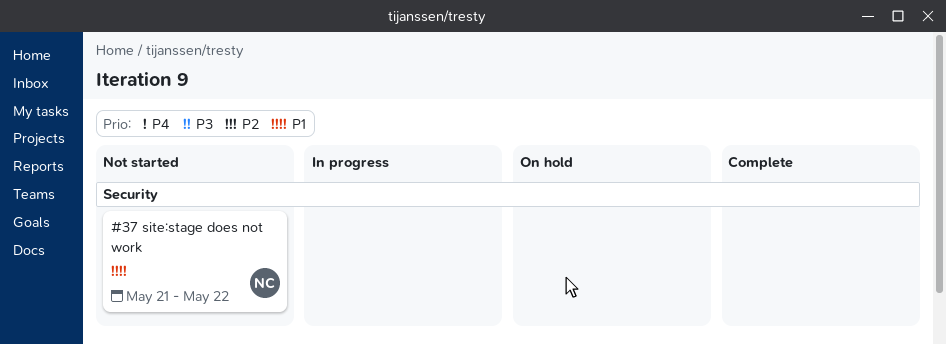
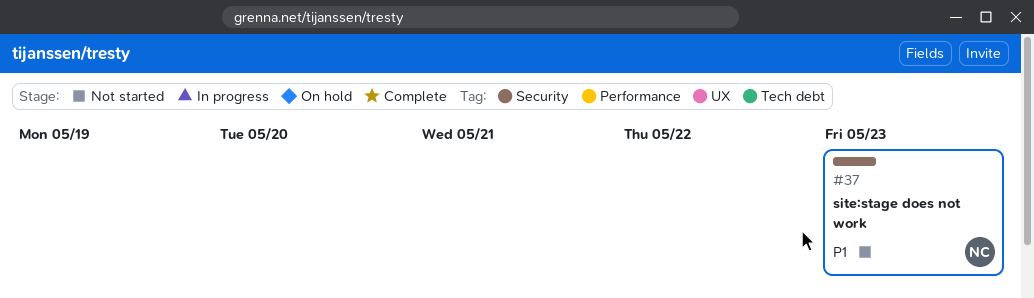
#37, due: May 22 -> May 23

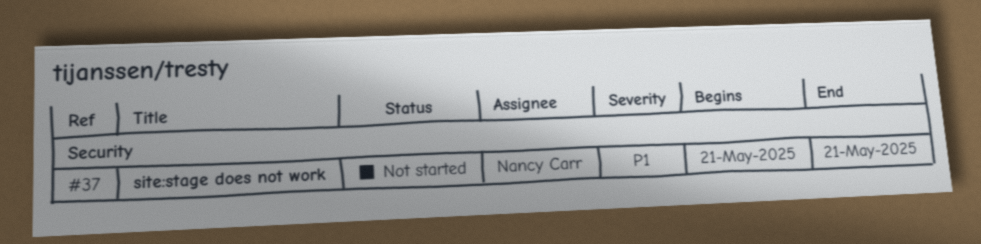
#37, due: May 23 -> May 21

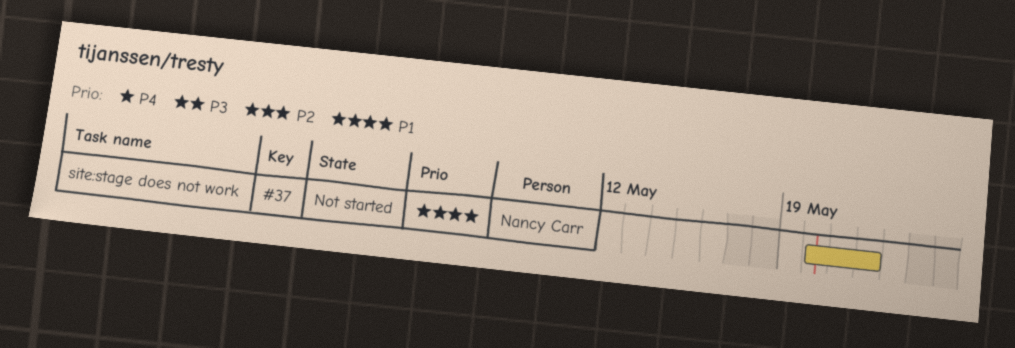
#37, start: May 21 -> May 20
#37, due: May 21 -> May 22

